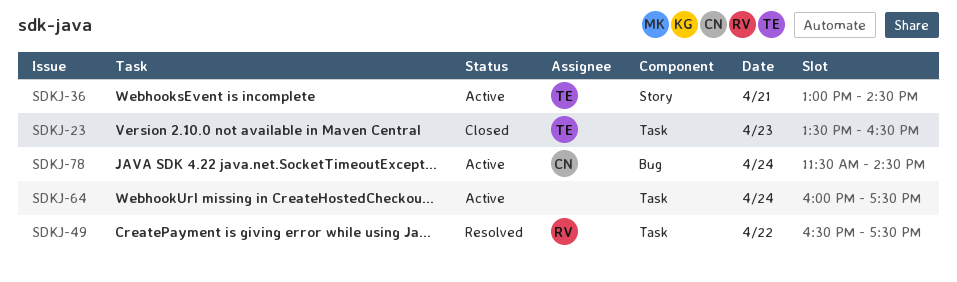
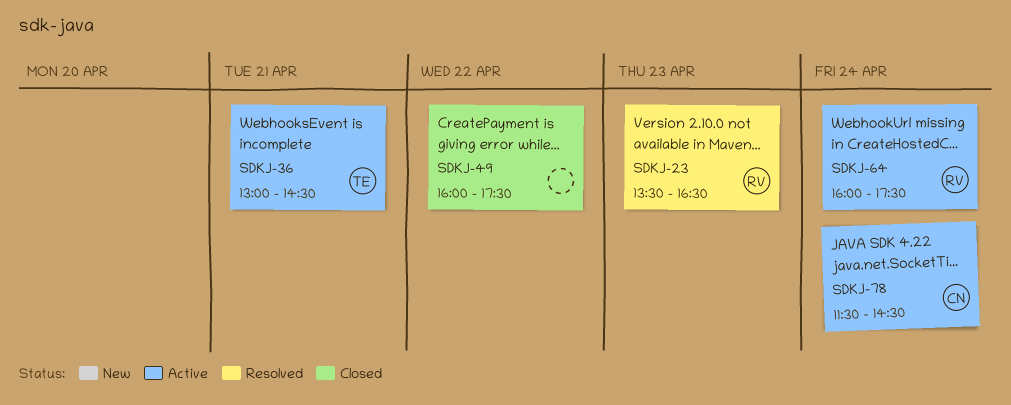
SDKJ-23, status: Closed -> Resolved
SDKJ-23, owner: TE -> RV
SDKJ-49, status: Resolved -> Closed
SDKJ-49, owner: RV -> none
SDKJ-49, begins: 16:30 -> 16:00
SDKJ-64, owner: none -> RV

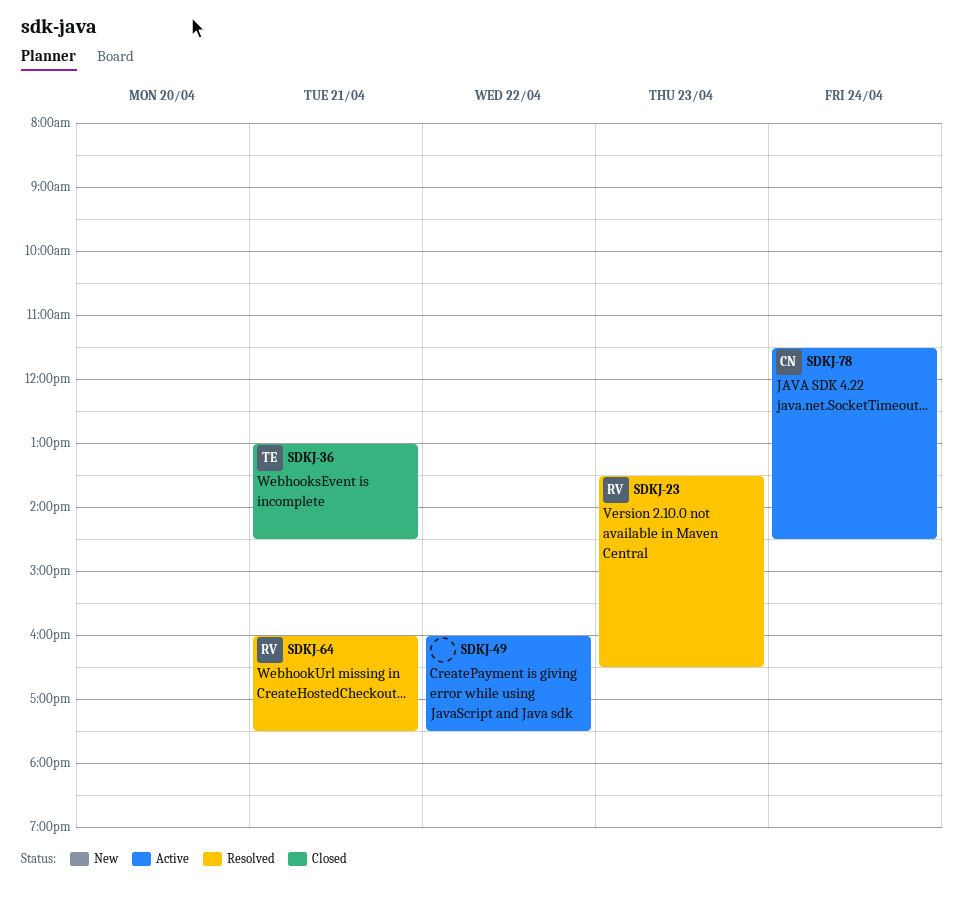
SDKJ-36, status: Active -> Closed
SDKJ-49, status: Closed -> Active
SDKJ-64, status: Active -> Resolved
SDKJ-64, day: Apr 24 -> Apr 21

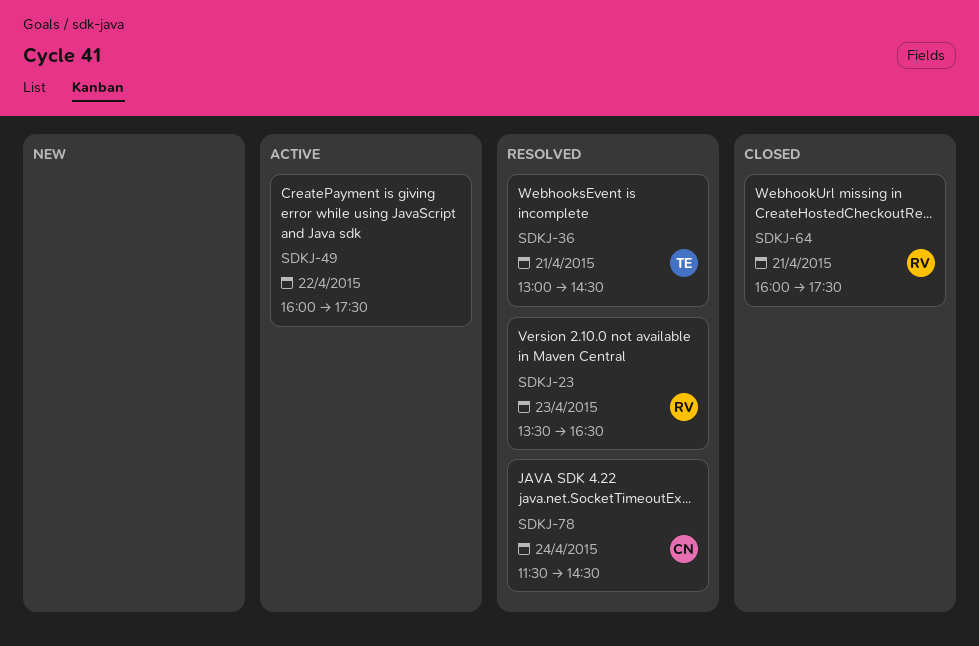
SDKJ-36, status: Closed -> Resolved
SDKJ-64, status: Resolved -> Closed
SDKJ-78, status: Active -> Resolved

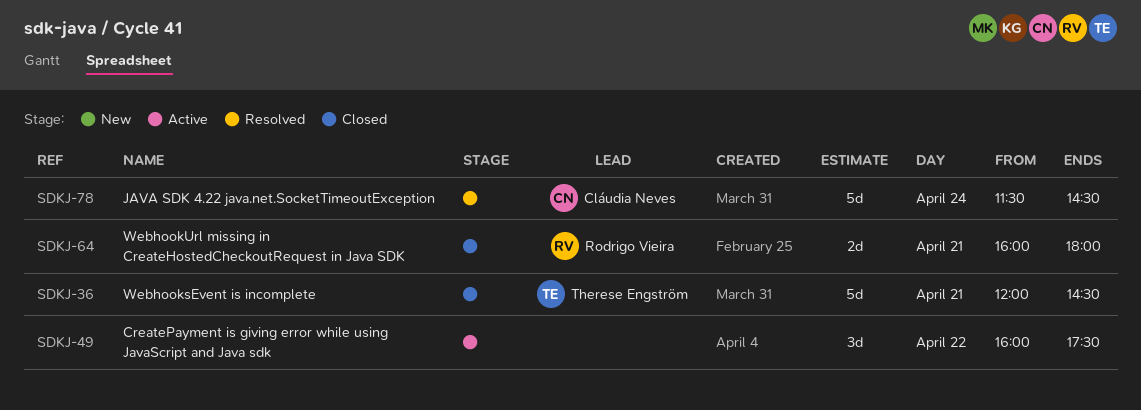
SDKJ-23: present -> none
SDKJ-36, status: Resolved -> Closed
SDKJ-36, begins: 13:00 -> 12:00
SDKJ-64, ends: 17:30 -> 18:00

